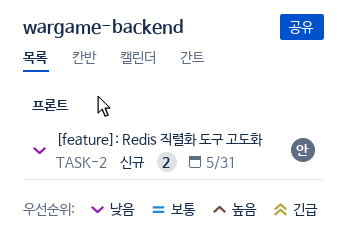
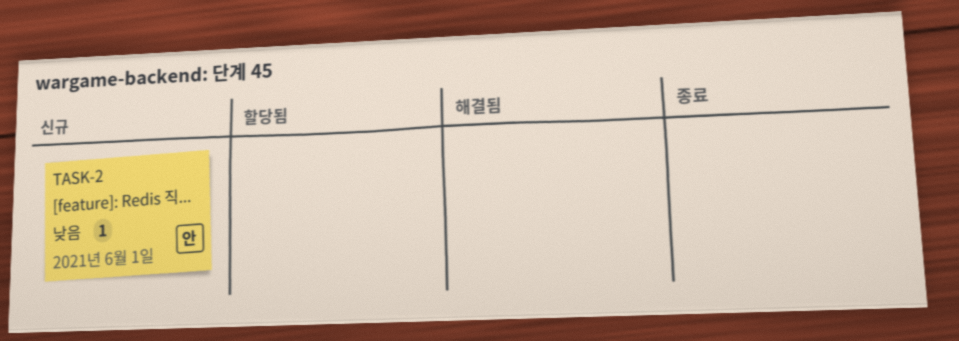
TASK-2, estimate: 2 -> 1
TASK-2, due: May 31 -> Jun 1

